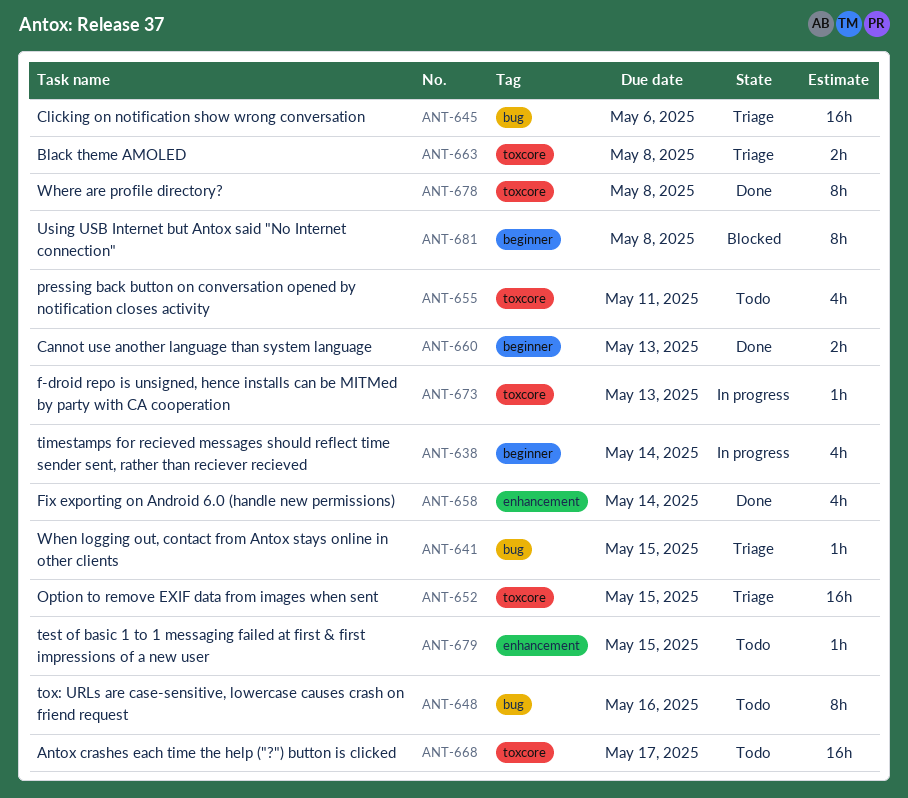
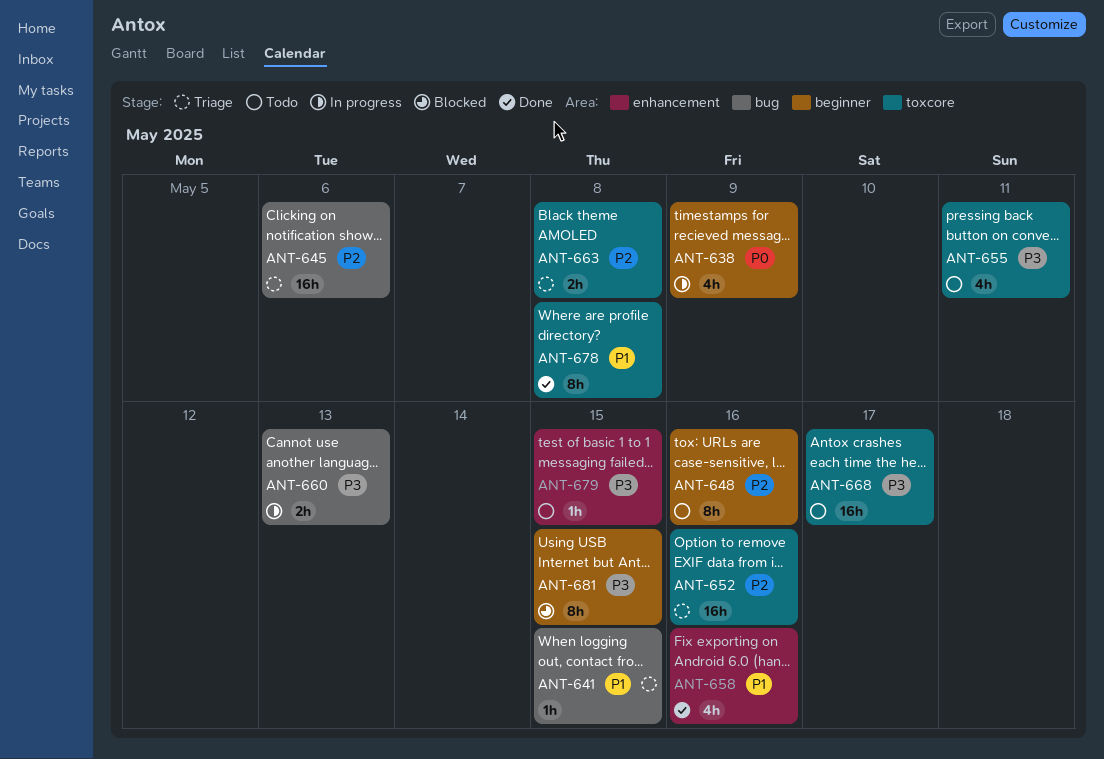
ANT-638, due: May 14 -> May 9
ANT-648, label: bug -> beginner
ANT-652, due: May 15 -> May 16
ANT-658, due: May 14 -> May 16
ANT-660, status: Done -> In progress
ANT-660, label: beginner -> bug
ANT-673: present -> none
ANT-681, due: May 8 -> May 15

